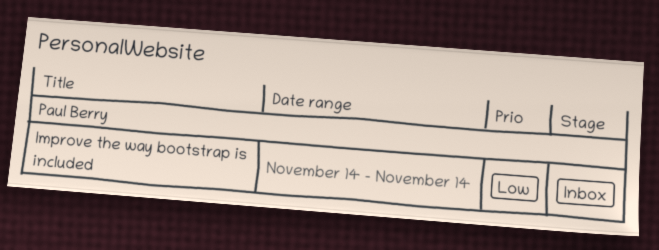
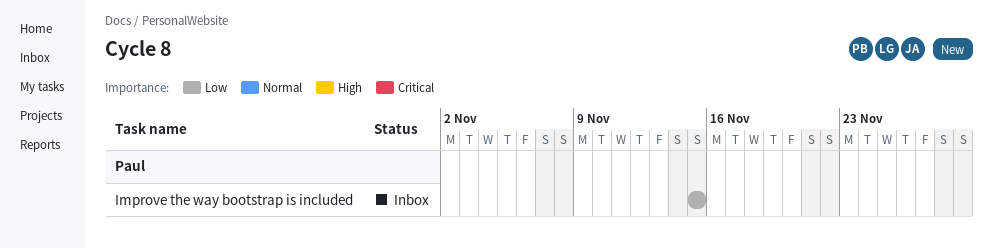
Improve the way bootstrap is included, start: Nov 14 -> Nov 15
Improve the way bootstrap is included, due: Nov 14 -> Nov 15

